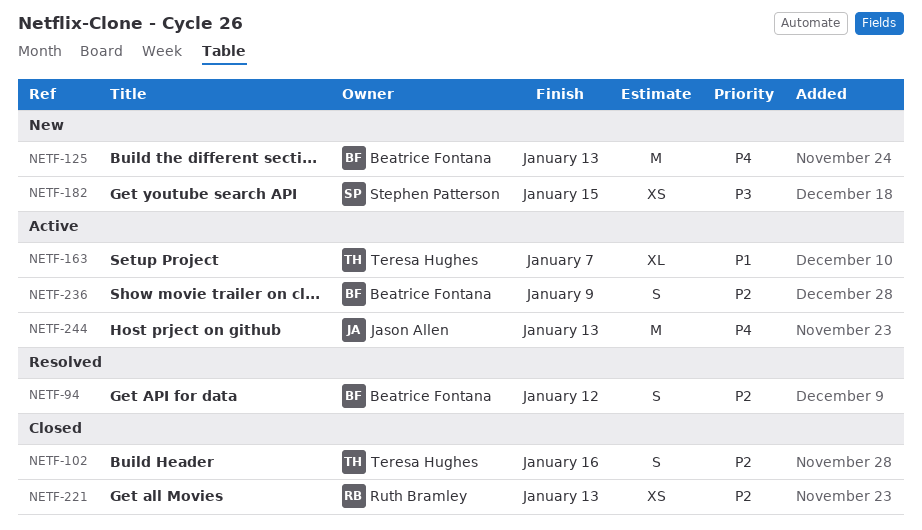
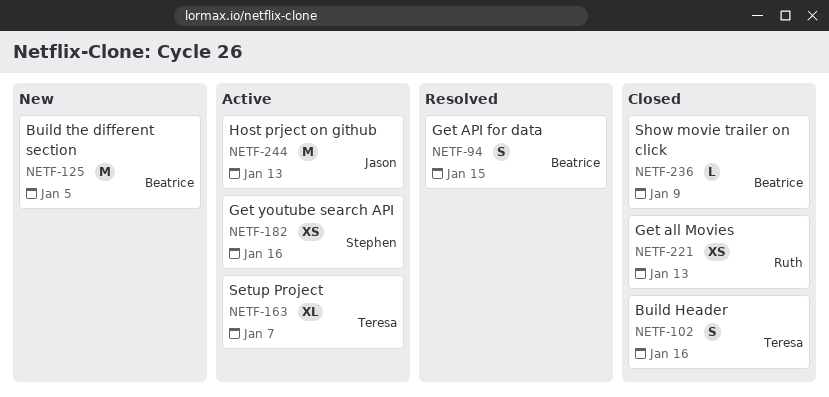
NETF-94, due: Jan 12 -> Jan 15
NETF-125, due: Jan 13 -> Jan 5
NETF-182, status: New -> Active
NETF-182, due: Jan 15 -> Jan 16
NETF-236, status: Active -> Closed
NETF-236, estimate: S -> L

